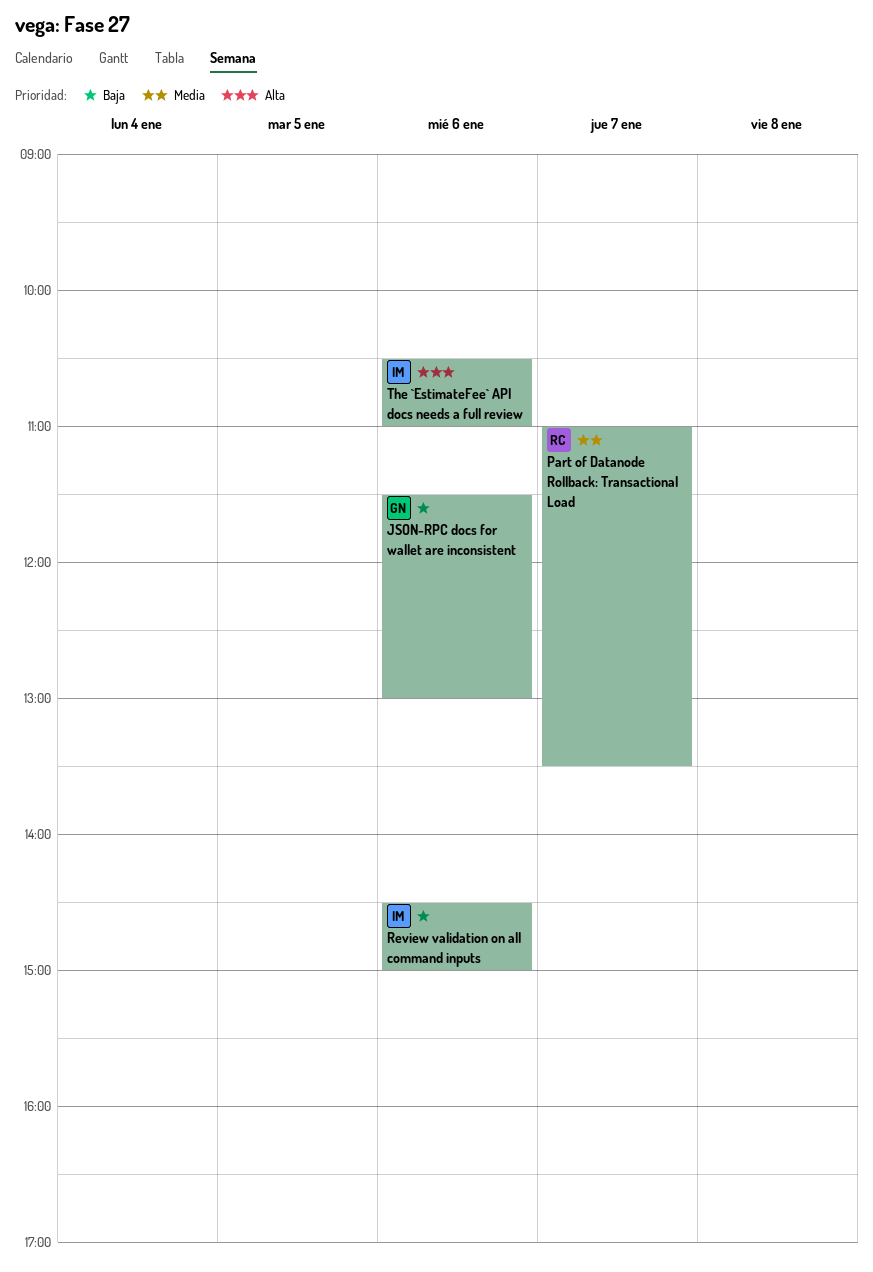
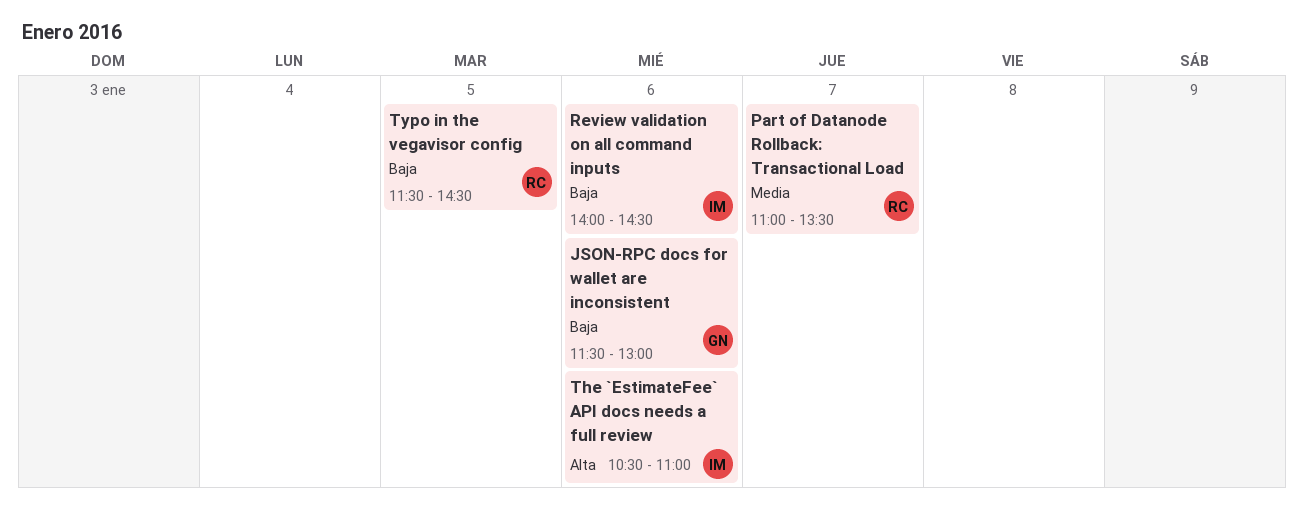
Review validation on all command inputs, begins: 14:30 -> 14:00
Review validation on all command inputs, ends: 15:00 -> 14:30
Typo in the vegavisor config: none -> present

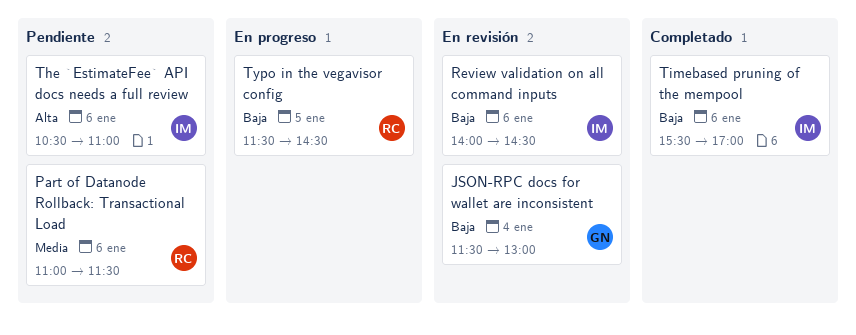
JSON-RPC docs for wallet are inconsistent, day: Jan 6 -> Jan 4
Part of Datanode Rollback: Transactional Load, day: Jan 7 -> Jan 6
Part of Datanode Rollback: Transactional Load, ends: 13:30 -> 11:30
Timebased pruning of the mempool: none -> present

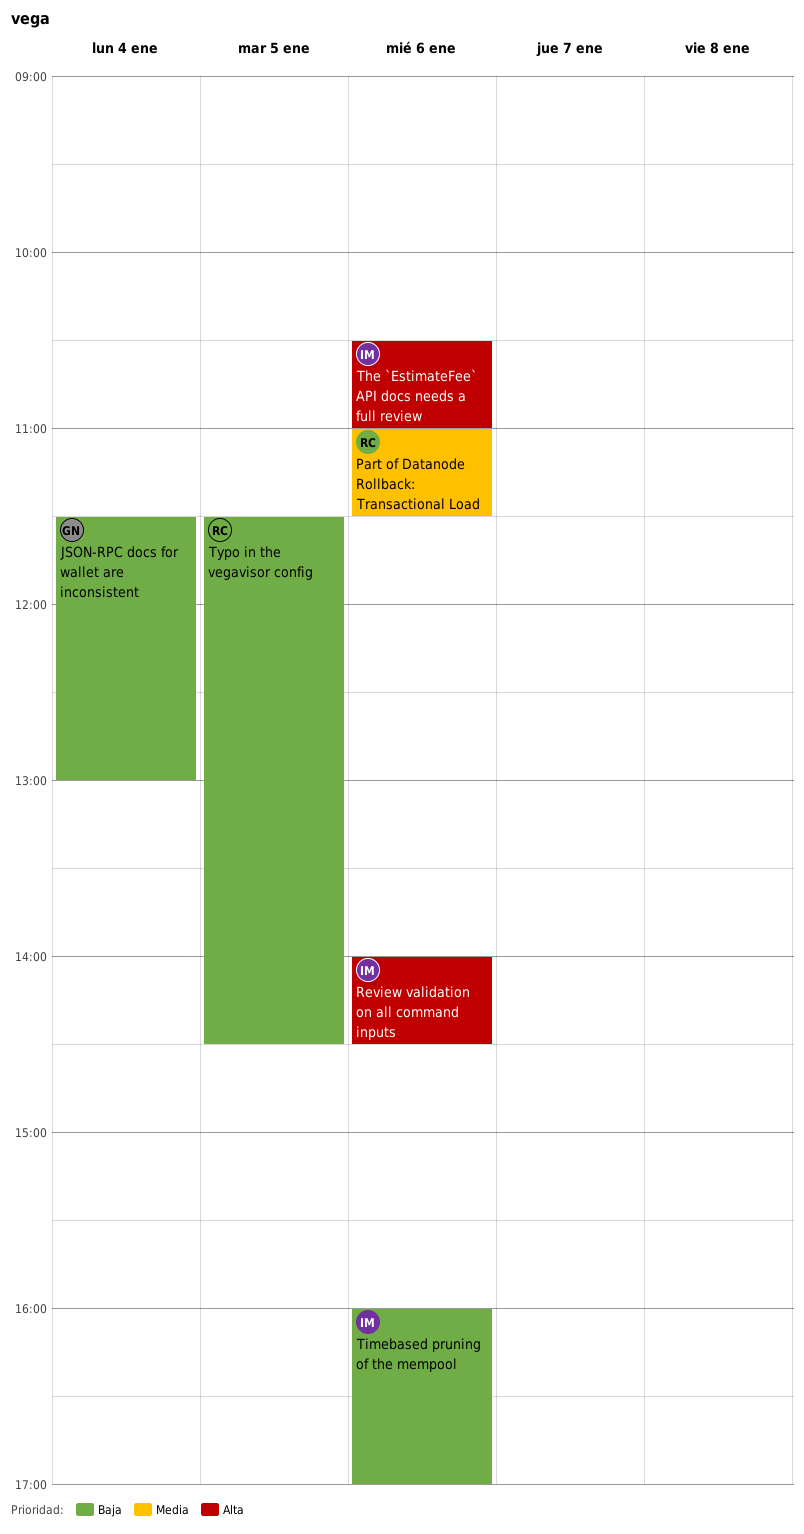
Review validation on all command inputs, priority: Baja -> Alta
Timebased pruning of the mempool, begins: 15:30 -> 16:00

